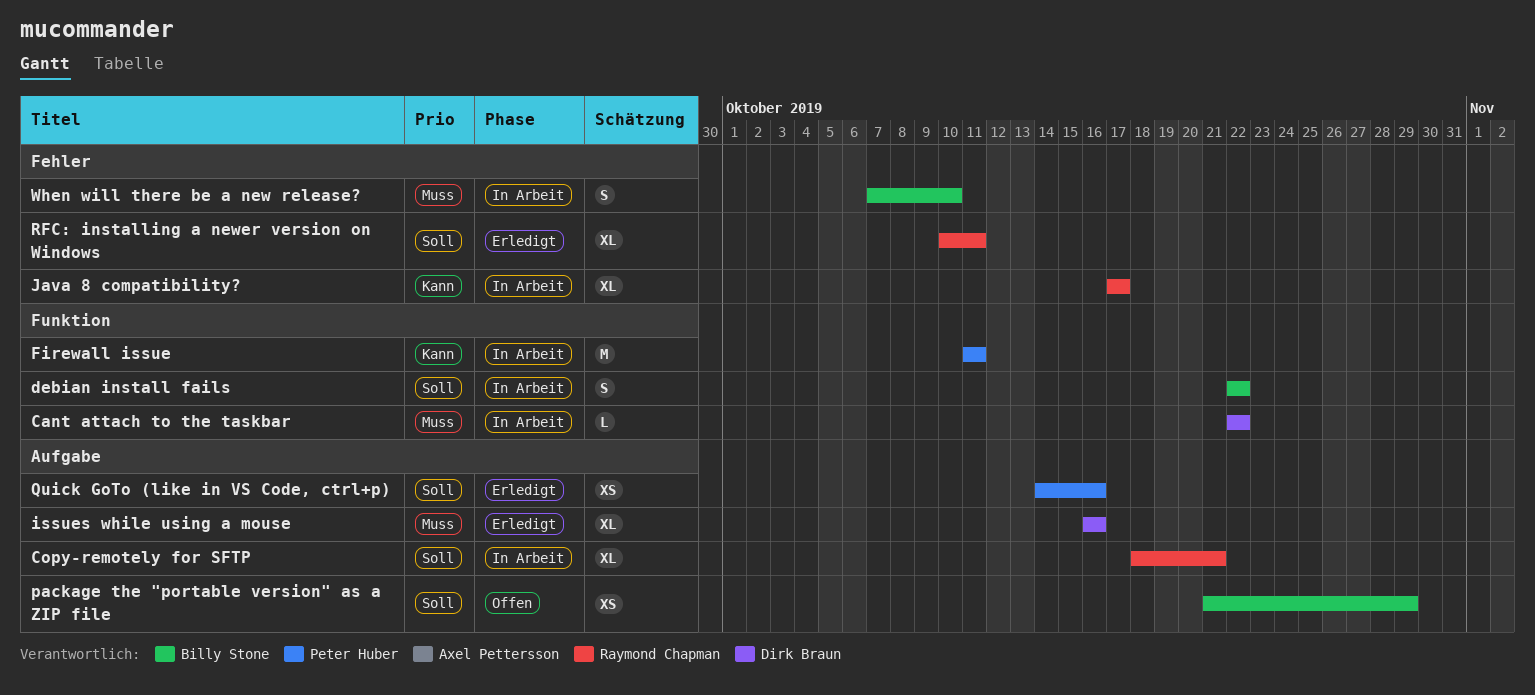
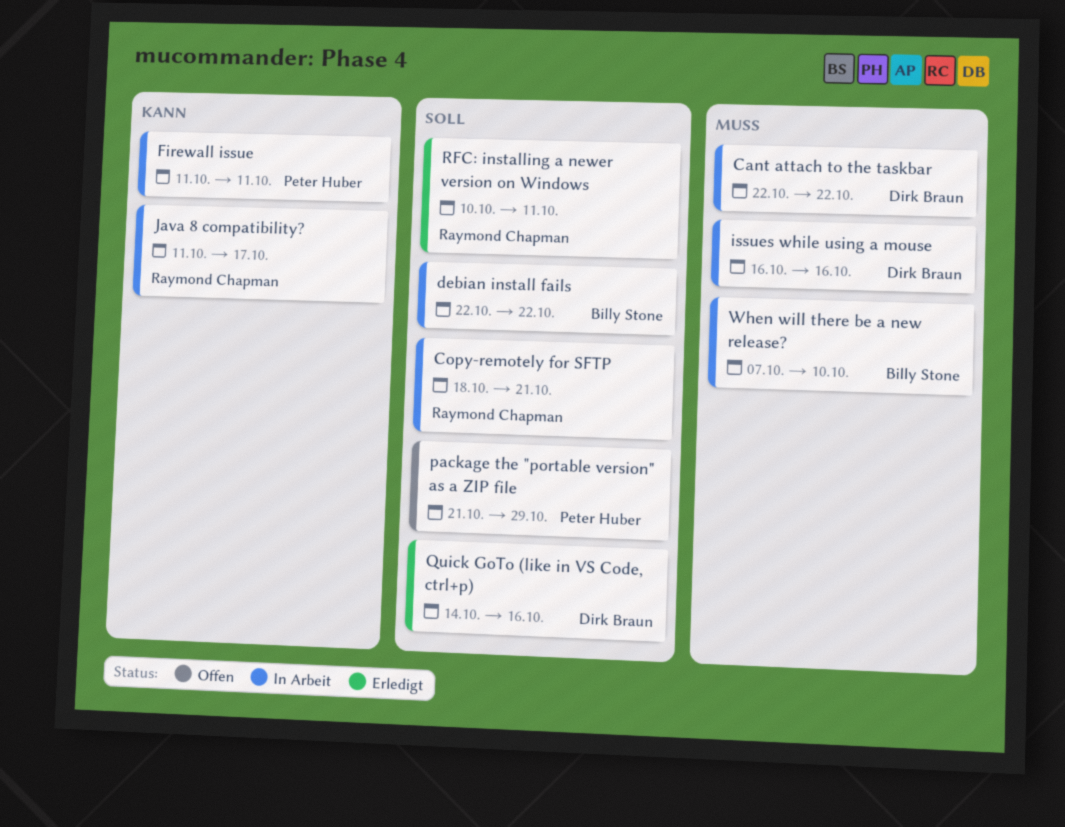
issues while using a mouse, status: Erledigt -> In Arbeit
Java 8 compatibility?, start: Oct 17 -> Oct 11
package the "portable version" as a ZIP file, owner: Billy Stone -> Peter Huber
Quick GoTo (like in VS Code, ctrl+p), owner: Peter Huber -> Dirk Braun

